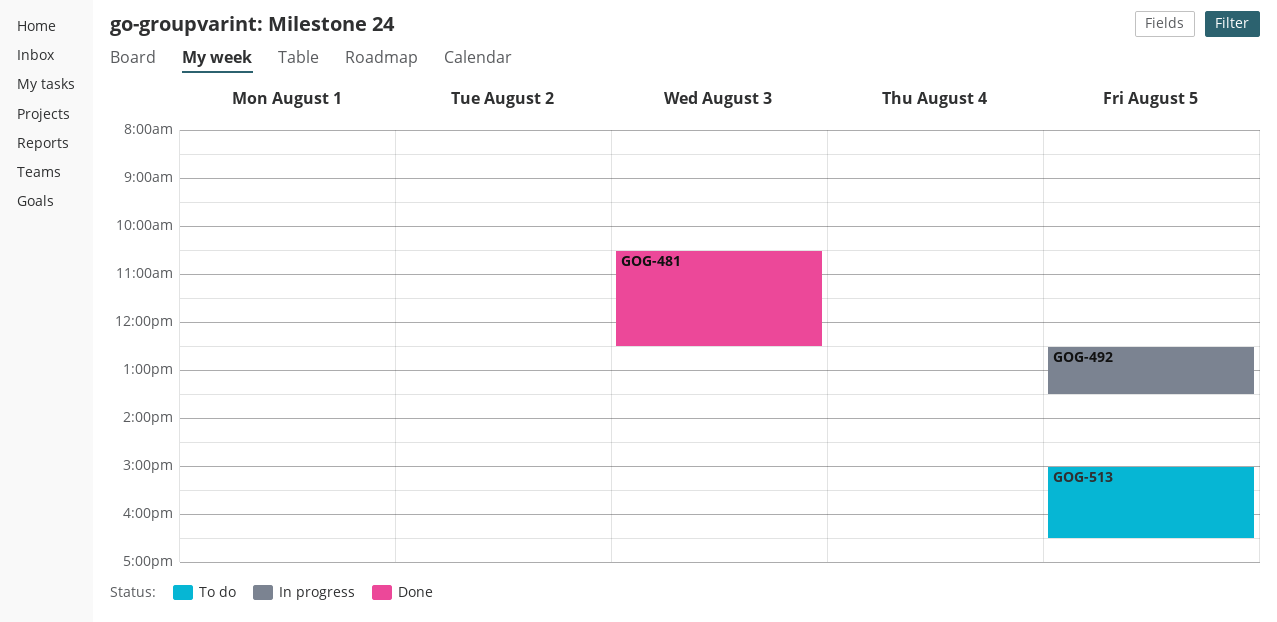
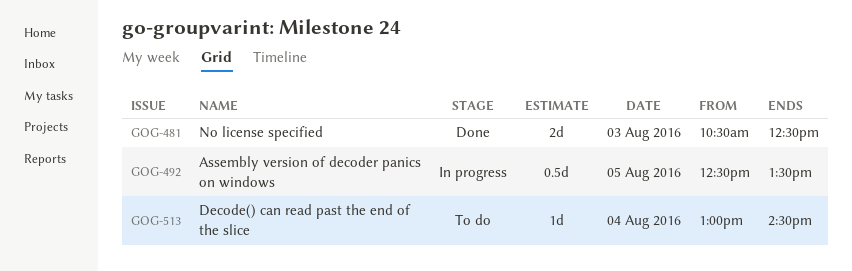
GOG-513, day: Aug 5 -> Aug 4
GOG-513, begins: 15:00 -> 13:00
GOG-513, ends: 16:30 -> 14:30

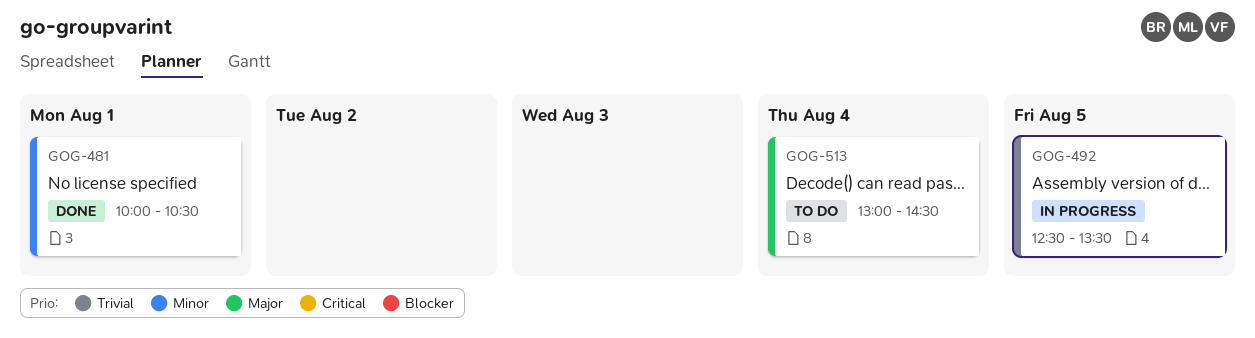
GOG-481, day: Aug 3 -> Aug 1
GOG-481, begins: 10:30 -> 10:00
GOG-481, ends: 12:30 -> 10:30

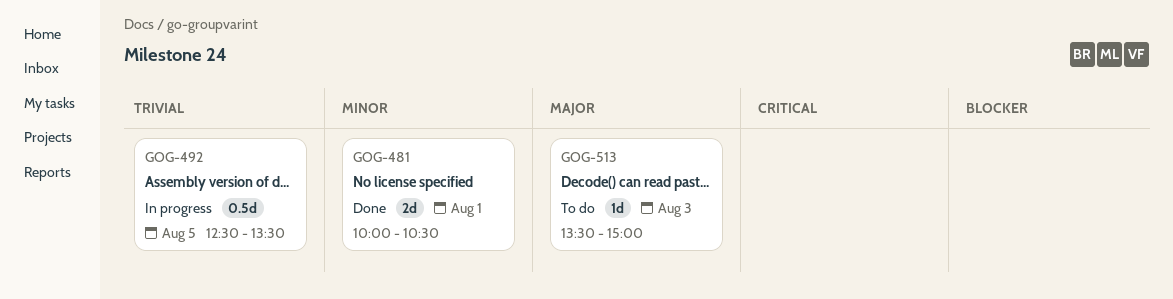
GOG-513, day: Aug 4 -> Aug 3
GOG-513, begins: 13:00 -> 13:30
GOG-513, ends: 14:30 -> 15:00

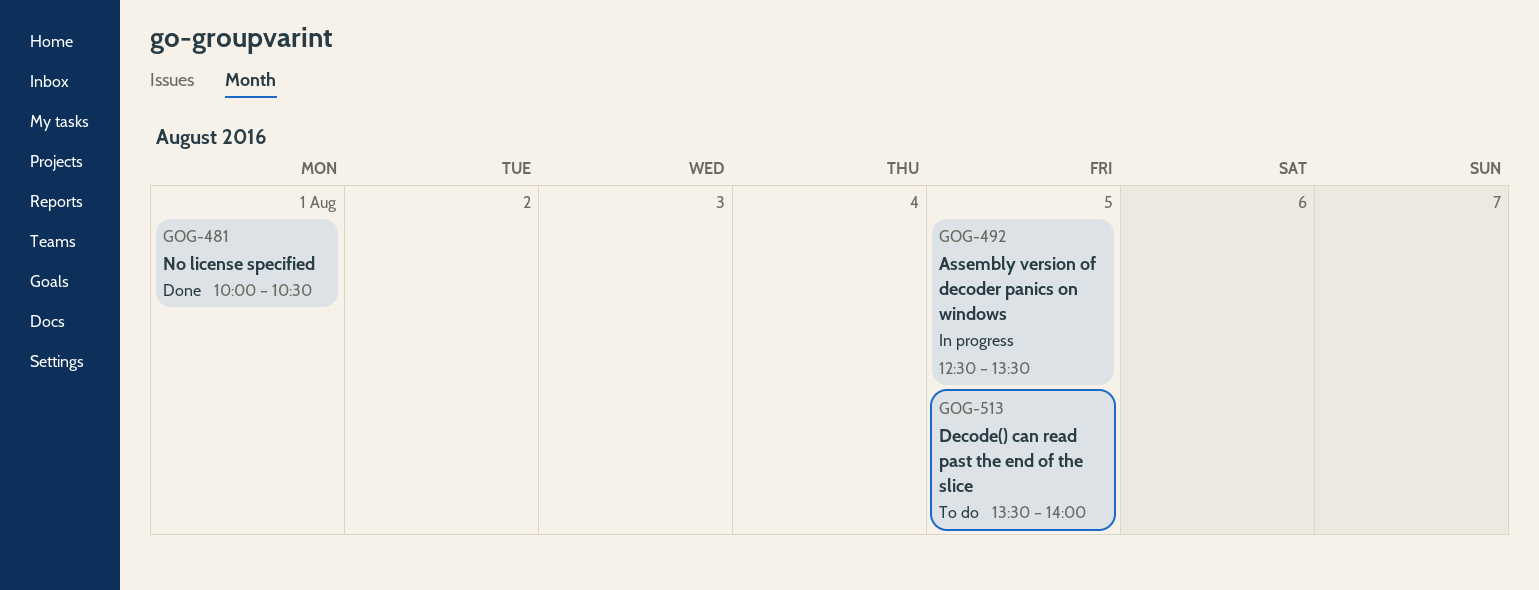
GOG-513, day: Aug 3 -> Aug 5
GOG-513, ends: 15:00 -> 14:00

